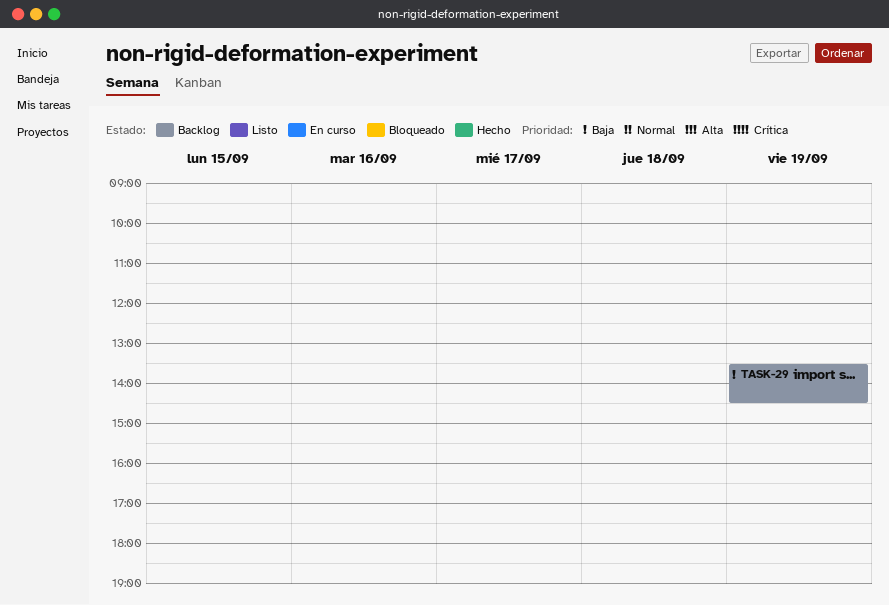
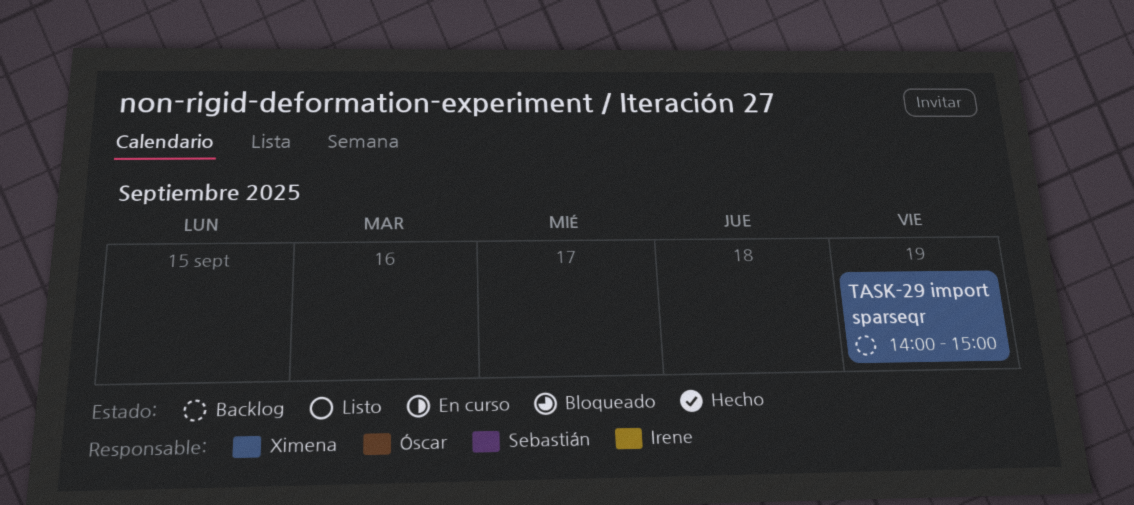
TASK-29, begins: 13:30 -> 14:00
TASK-29, ends: 14:30 -> 15:00

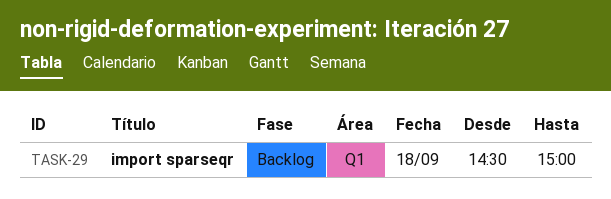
TASK-29, day: Sep 19 -> Sep 18
TASK-29, begins: 14:00 -> 14:30

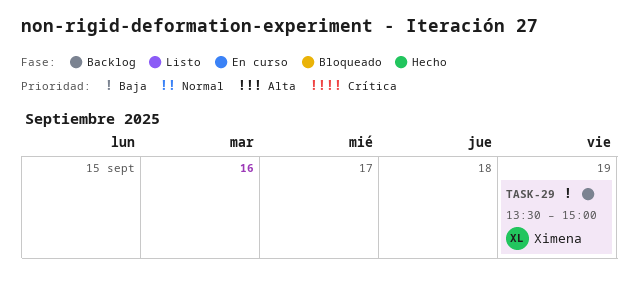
TASK-29, day: Sep 18 -> Sep 19
TASK-29, begins: 14:30 -> 13:30

